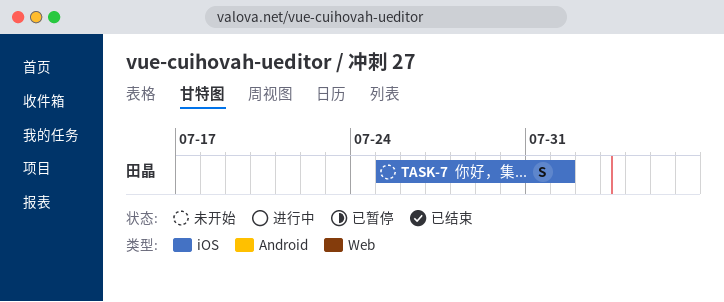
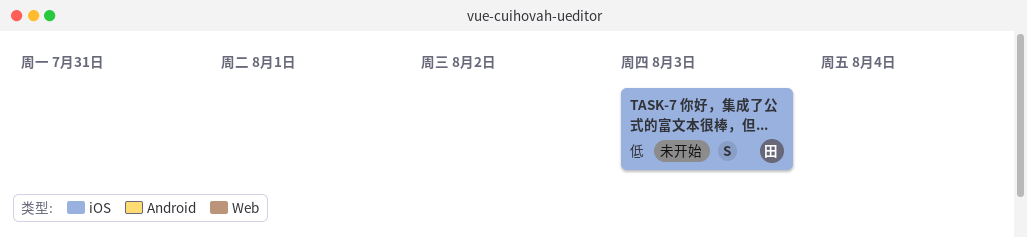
TASK-7, due: Aug 1 -> Aug 3

